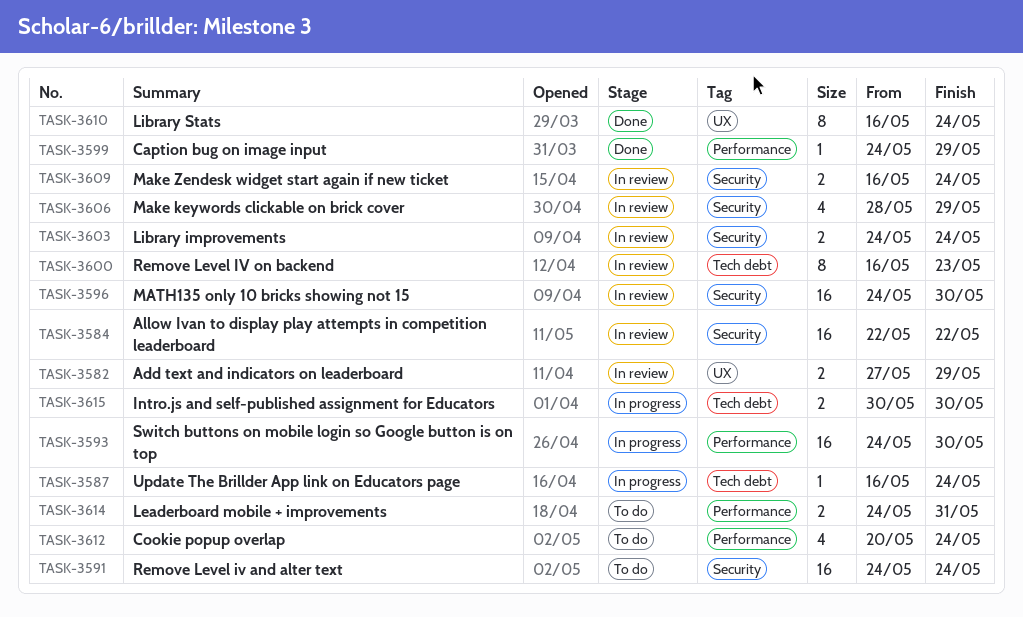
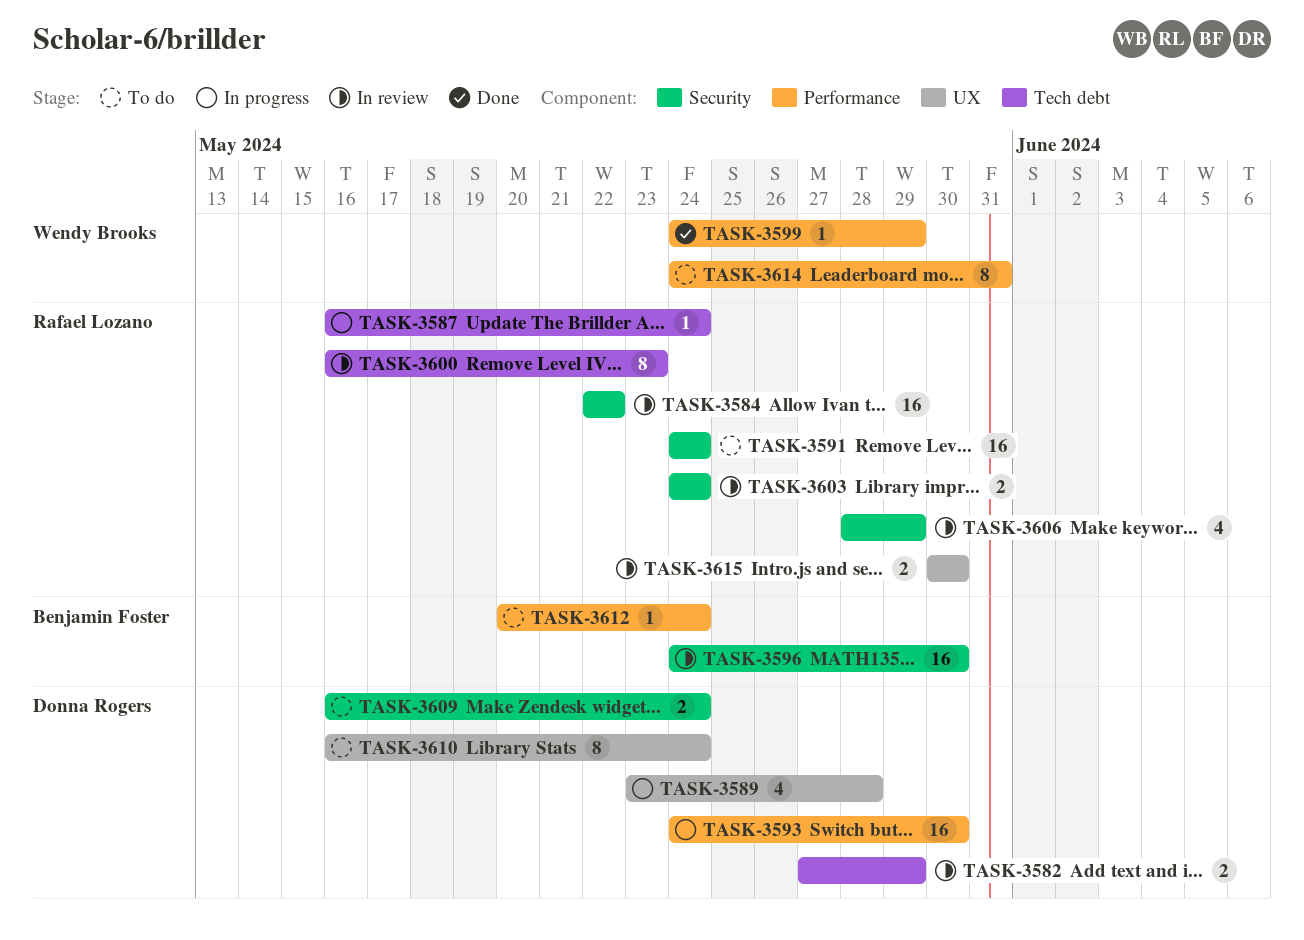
TASK-3582, label: UX -> Tech debt
TASK-3589: none -> present
TASK-3609, status: In review -> To do
TASK-3610, status: Done -> To do
TASK-3612, estimate: 4 -> 1
TASK-3614, estimate: 2 -> 8
TASK-3615, status: In progress -> In review
TASK-3615, label: Tech debt -> UX

